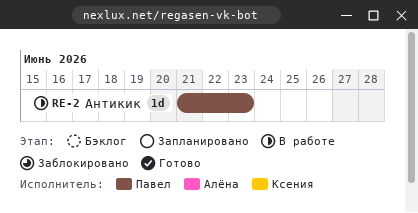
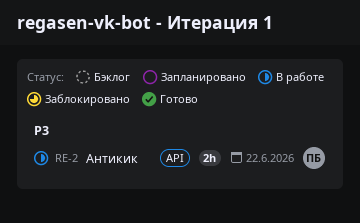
RE-2, estimate: 1d -> 2h
RE-2, due: Jun 23 -> Jun 22

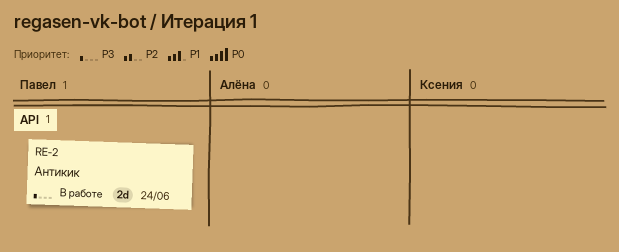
RE-2, estimate: 2h -> 2d
RE-2, due: Jun 22 -> Jun 24

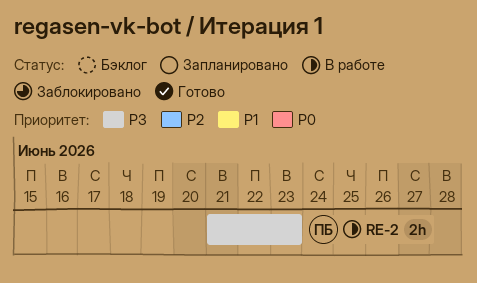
RE-2, estimate: 2d -> 2h
RE-2, due: Jun 24 -> Jun 23

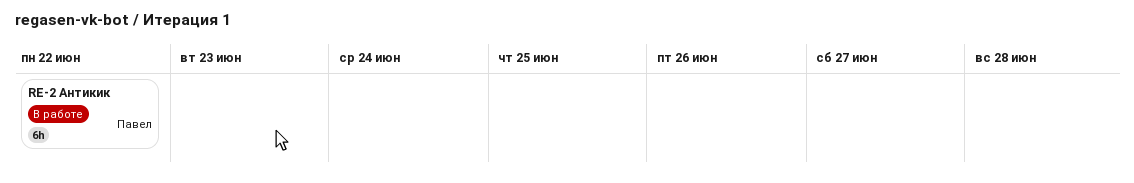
RE-2, estimate: 2h -> 6h
RE-2, due: Jun 23 -> Jun 22

